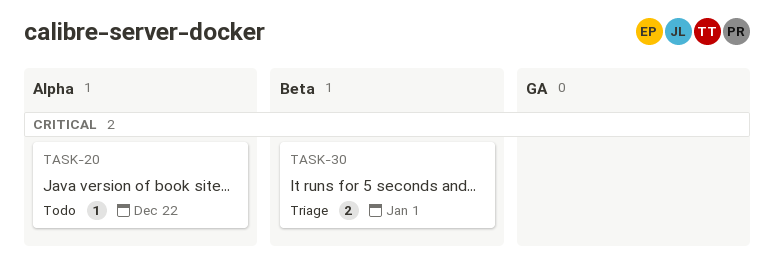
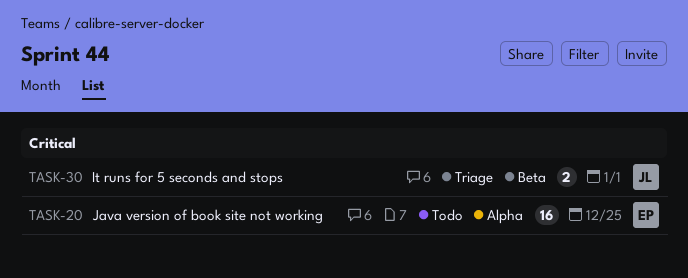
TASK-20, estimate: 1 -> 16
TASK-20, due: Dec 22 -> Dec 25

